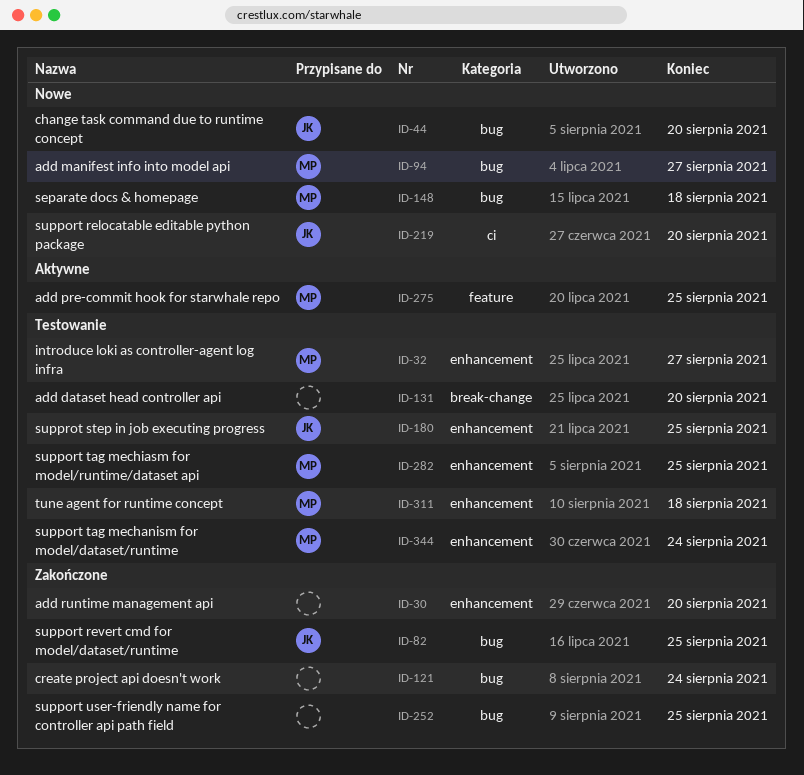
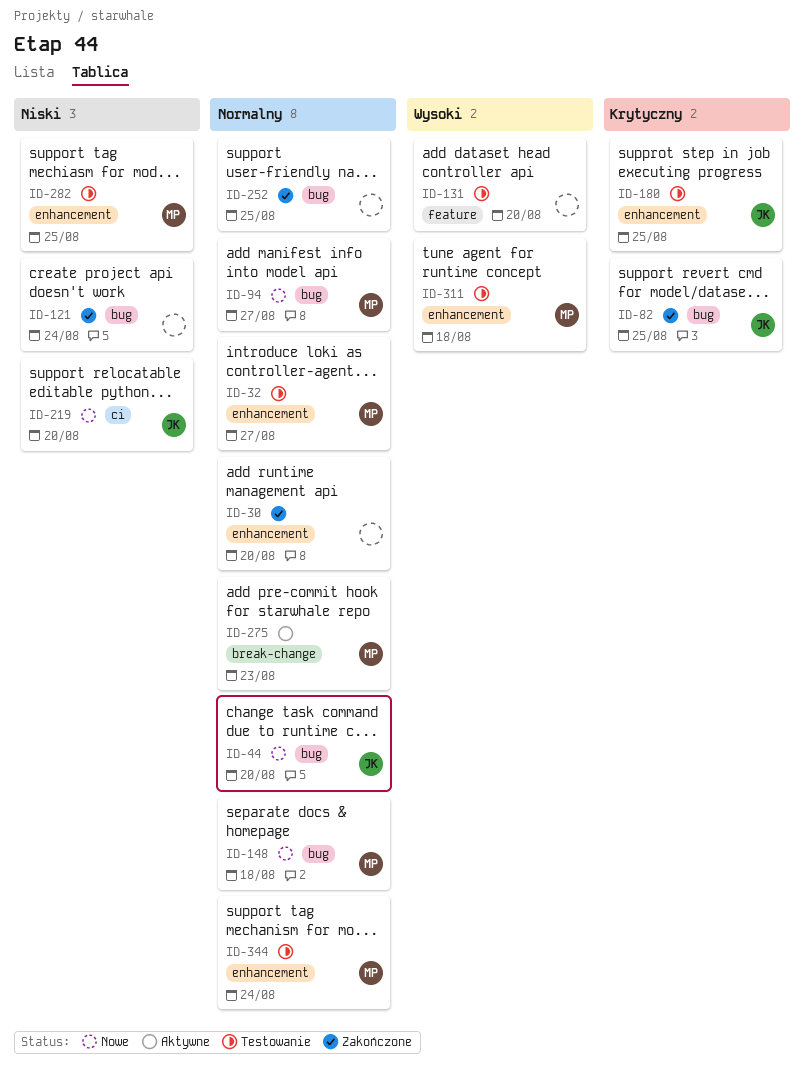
ID-131, label: break-change -> feature
ID-275, label: feature -> break-change
ID-275, due: Aug 25 -> Aug 23

